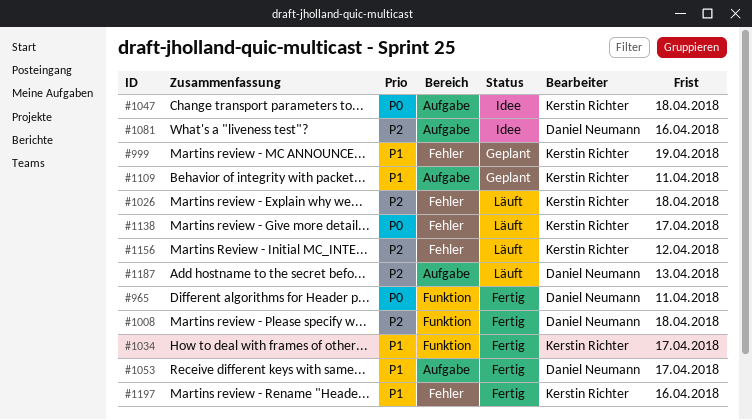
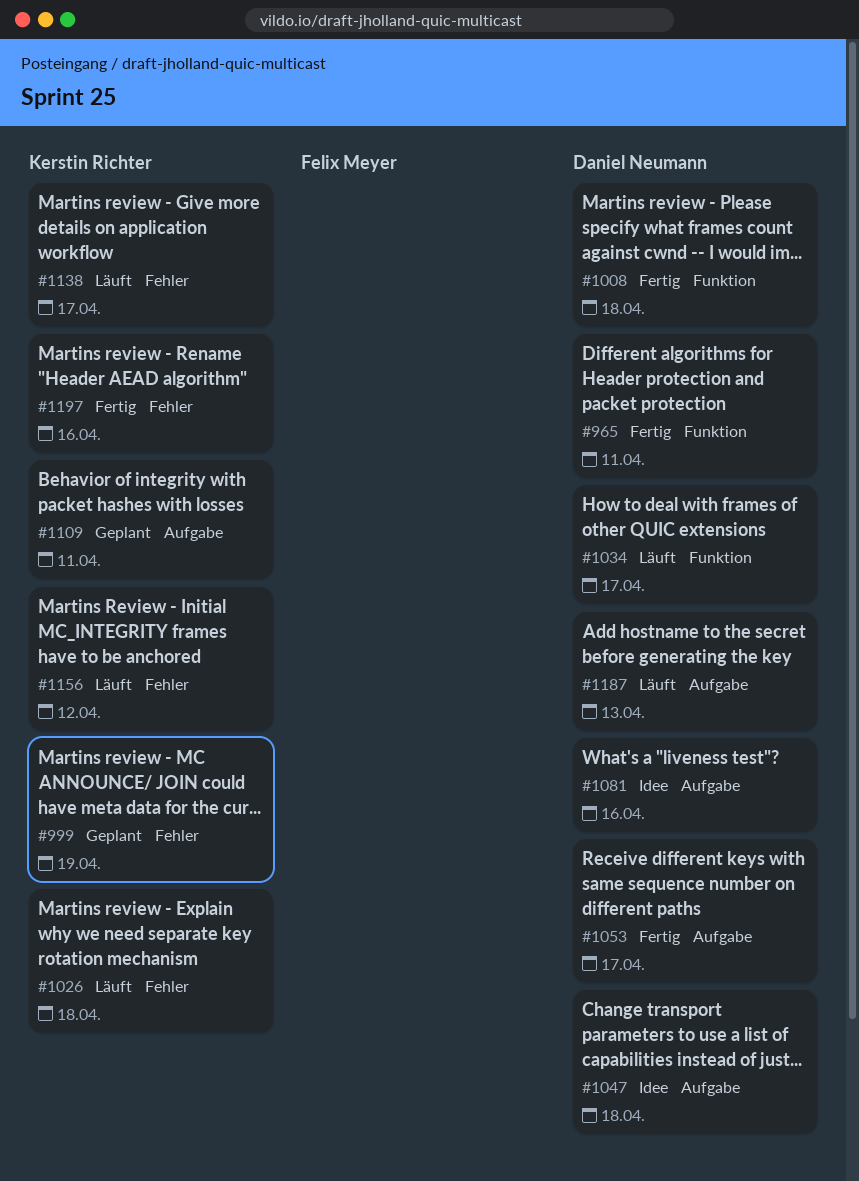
#1034, status: Fertig -> Läuft
#1034, owner: Kerstin Richter -> Daniel Neumann
#1047, owner: Kerstin Richter -> Daniel Neumann

